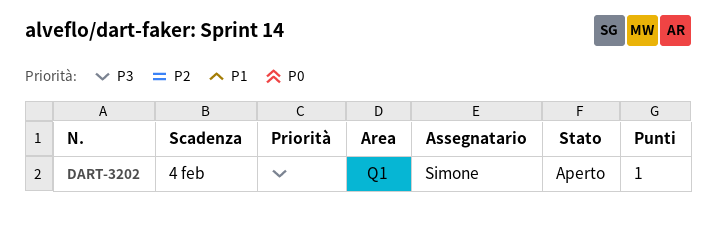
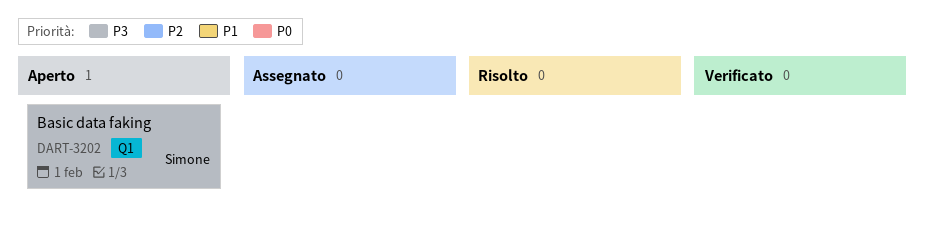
DART-3202, due: Feb 4 -> Feb 1

